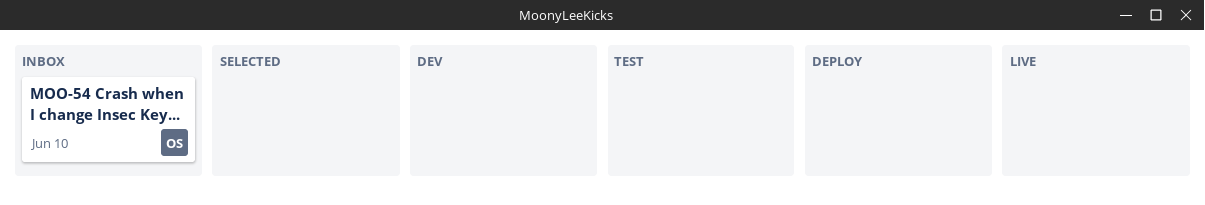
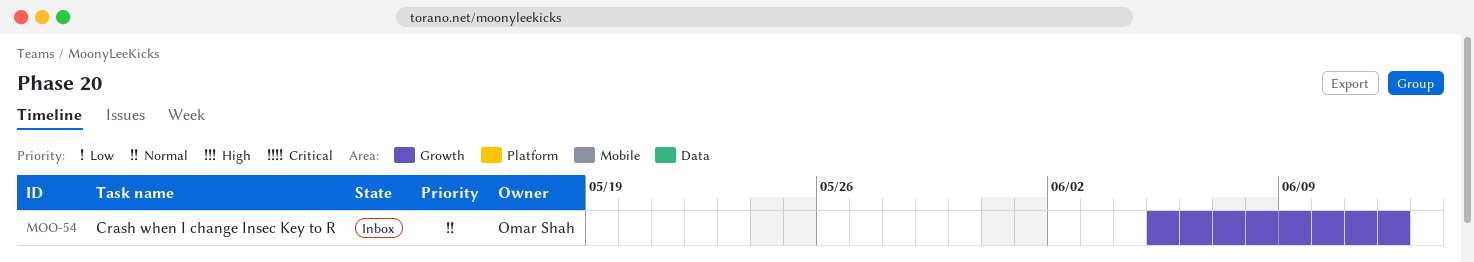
MOO-54, due: Jun 10 -> Jun 12

